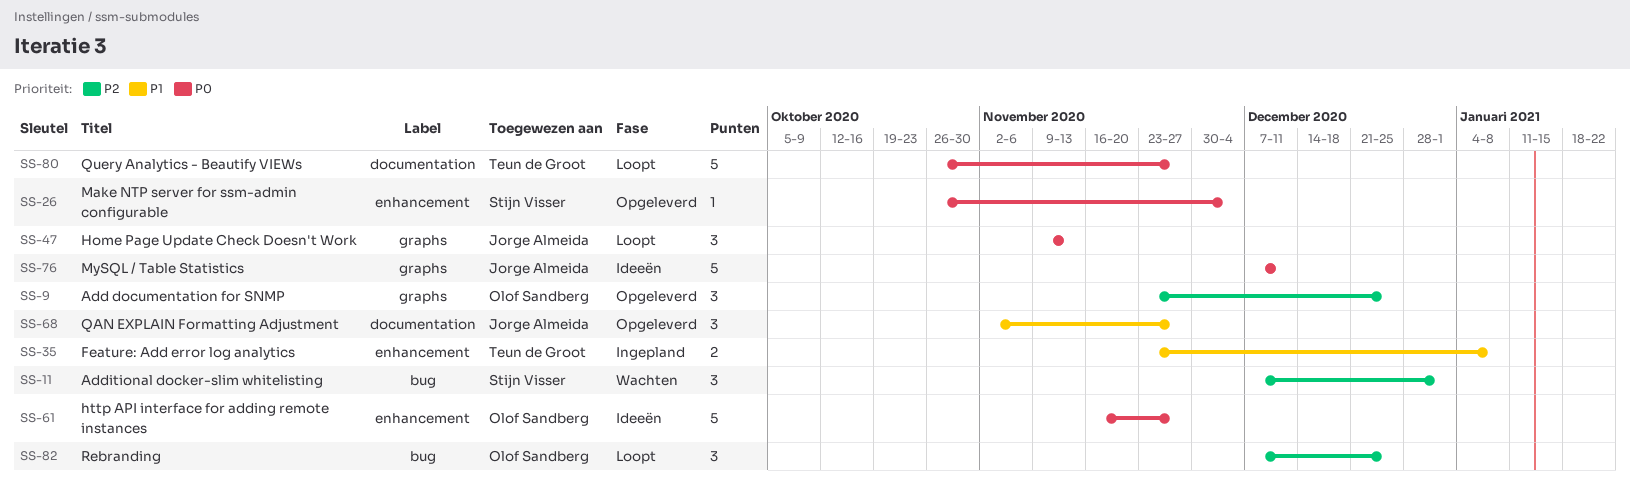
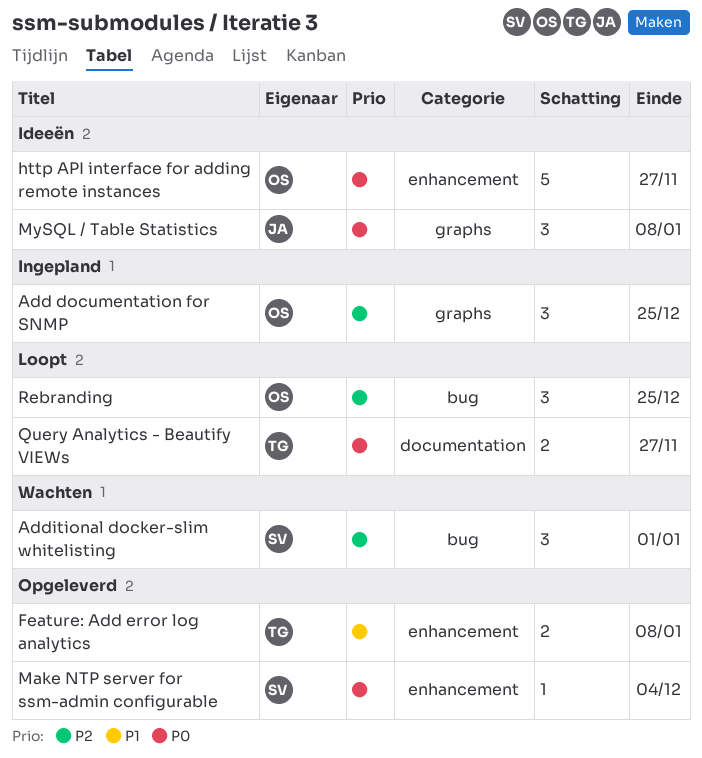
Add documentation for SNMP, status: Opgeleverd -> Ingepland
Feature: Add error log analytics, status: Ingepland -> Opgeleverd
Home Page Update Check Doesn't Work: present -> none
MySQL / Table Statistics, estimate: 5 -> 3
MySQL / Table Statistics, due: Dec 11 -> Jan 8
QAN EXPLAIN Formatting Adjustment: present -> none
Query Analytics - Beautify VIEWs, estimate: 5 -> 2

